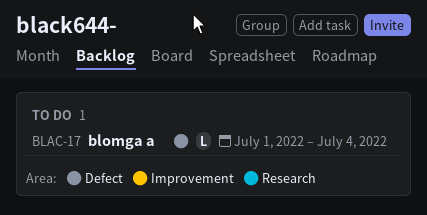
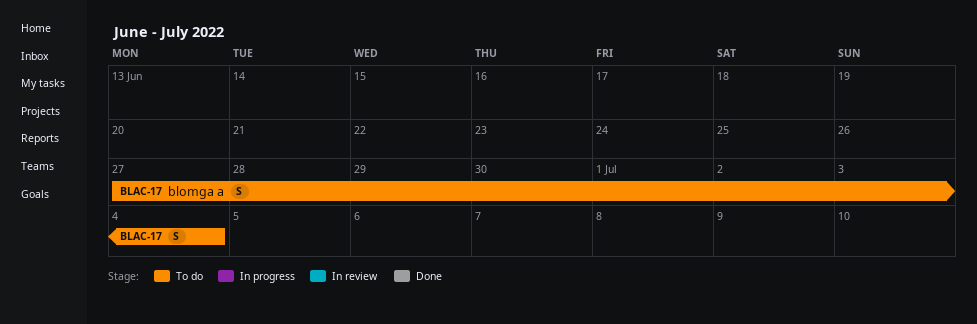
BLAC-17, estimate: L -> S
BLAC-17, start: Jul 1 -> Jun 27

